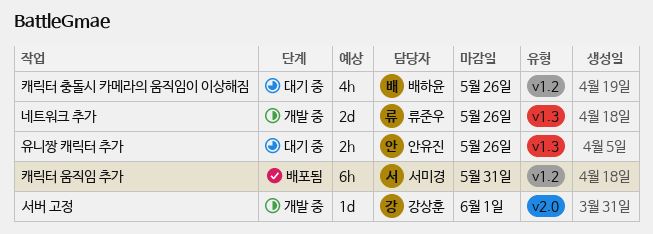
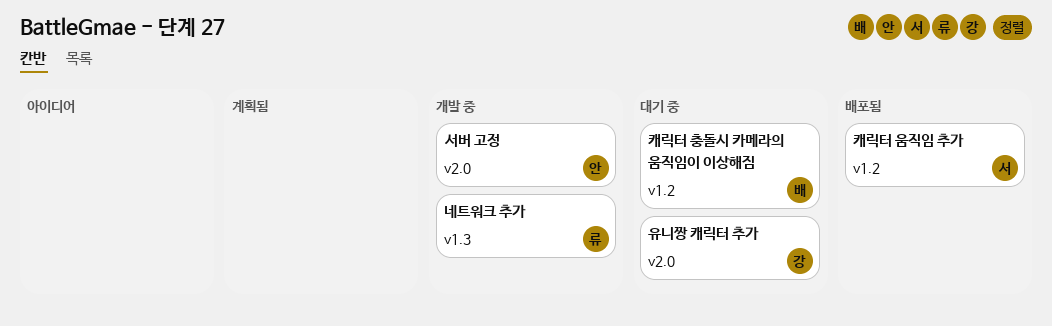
서버 고정, owner: 강상훈 -> 안유진
유니짱 캐릭터 추가, owner: 안유진 -> 강상훈
유니짱 캐릭터 추가, label: v1.3 -> v2.0

